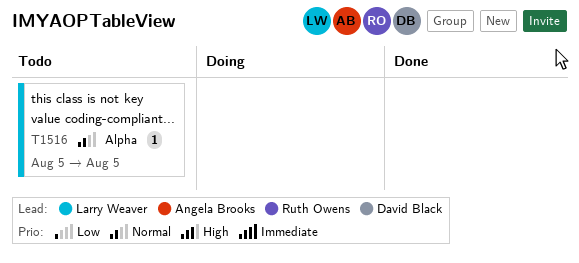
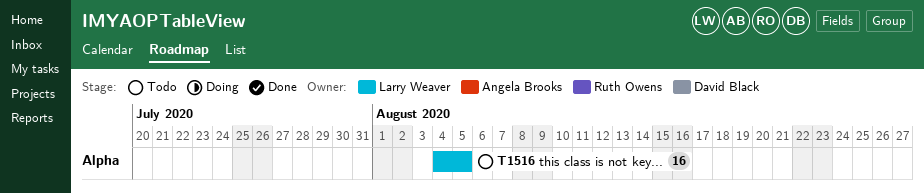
T1516, estimate: 1 -> 16
T1516, start: Aug 5 -> Aug 4

